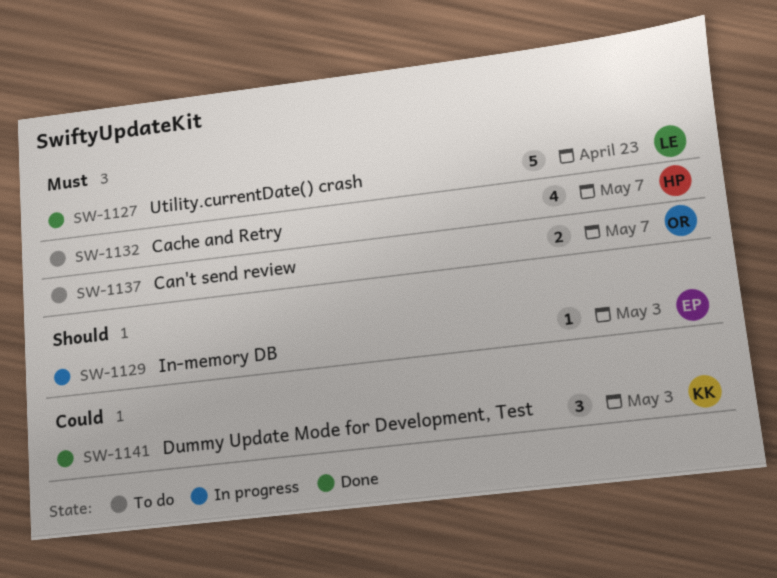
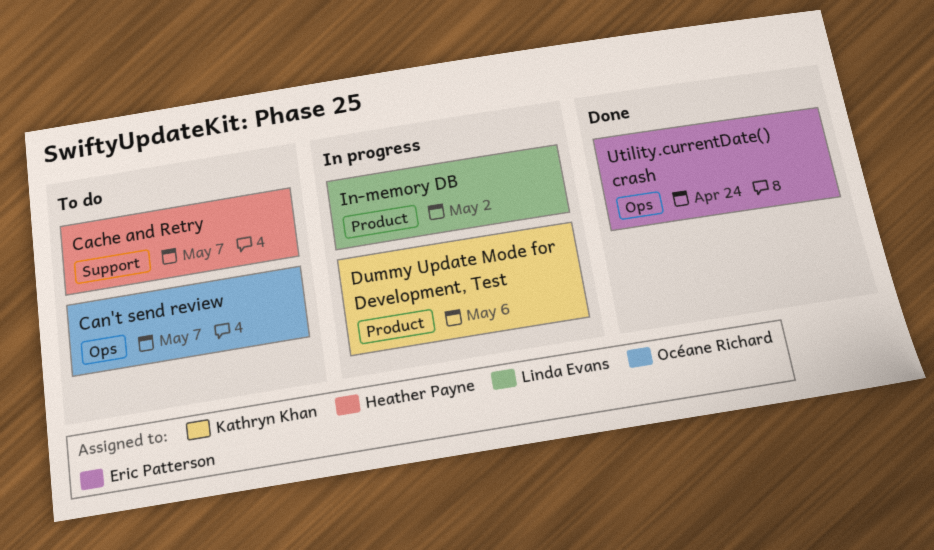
Dummy Update Mode for Development, Test, status: Done -> In progress
Dummy Update Mode for Development, Test, due: May 3 -> May 6
In-memory DB, owner: Eric Patterson -> Linda Evans
In-memory DB, due: May 3 -> May 2
Utility.currentDate() crash, owner: Linda Evans -> Eric Patterson
Utility.currentDate() crash, due: Apr 23 -> Apr 24

